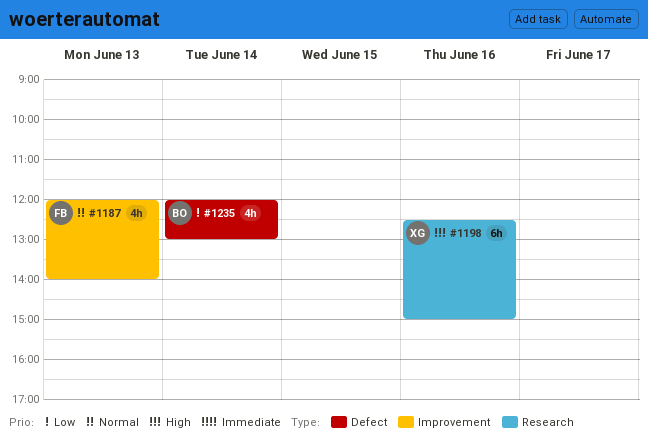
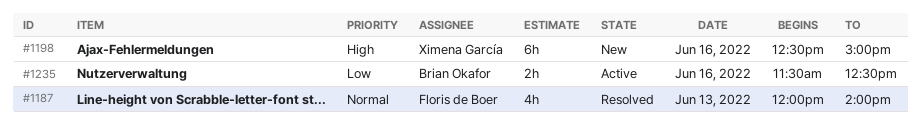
#1235, estimate: 4h -> 2h
#1235, day: Jun 14 -> Jun 16
#1235, begins: 12:00 -> 11:30
#1235, ends: 13:00 -> 12:30

